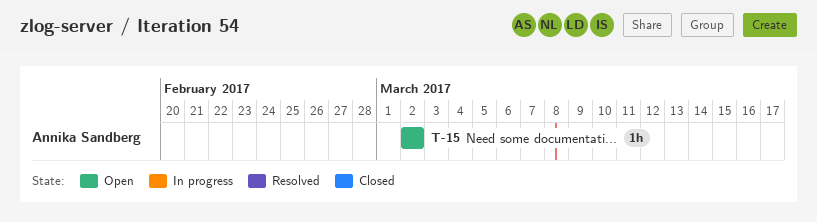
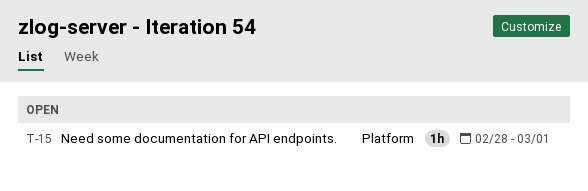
T-15, start: Mar 2 -> Feb 28
T-15, due: Mar 2 -> Mar 1

